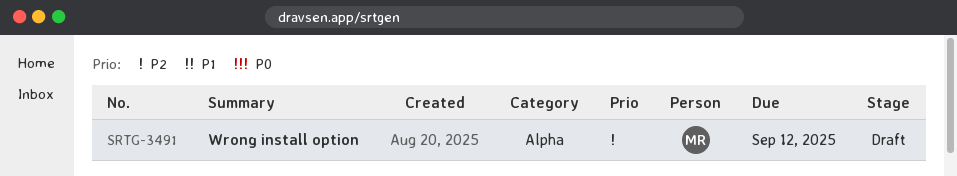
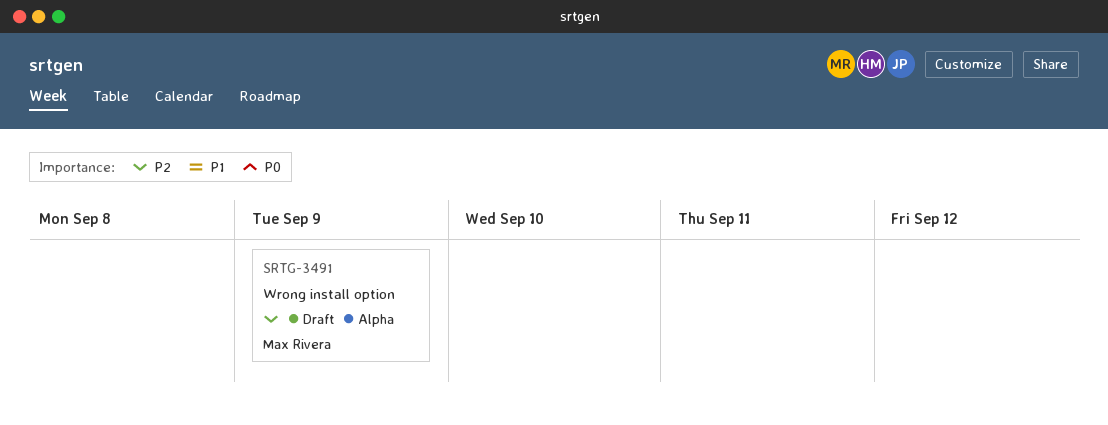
SRTG-3491, due: Sep 12 -> Sep 9

